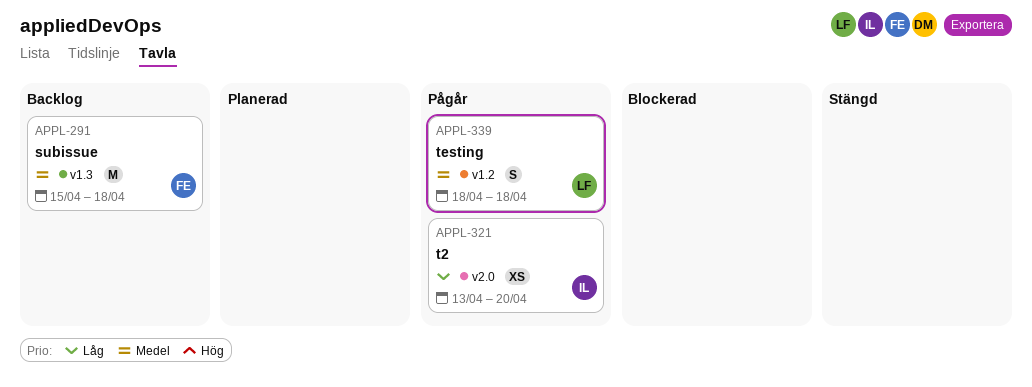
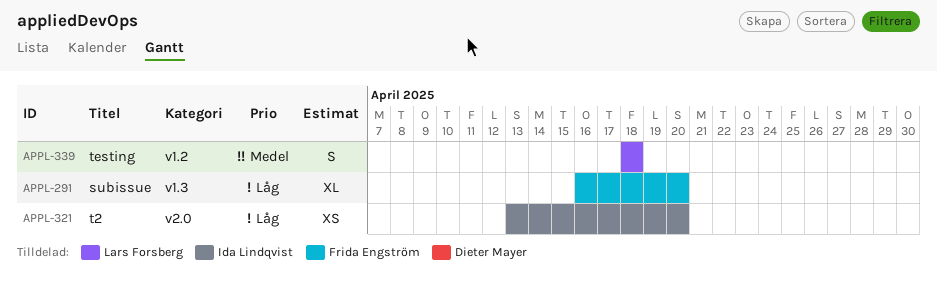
APPL-291, priority: Medel -> Låg
APPL-291, estimate: M -> XL
APPL-291, start: Apr 15 -> Apr 16
APPL-291, due: Apr 18 -> Apr 20

